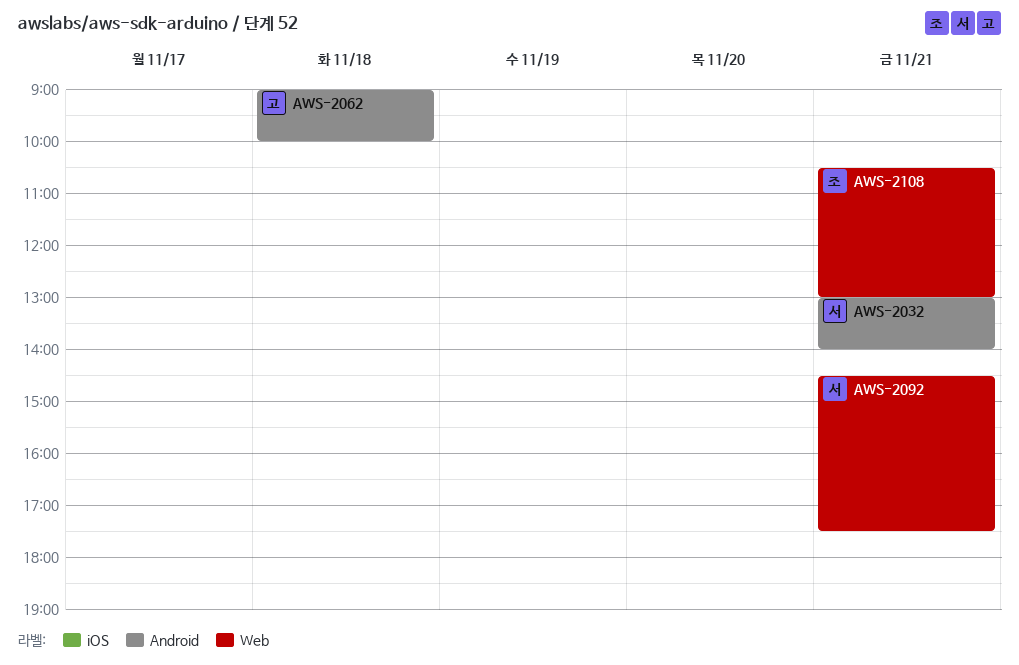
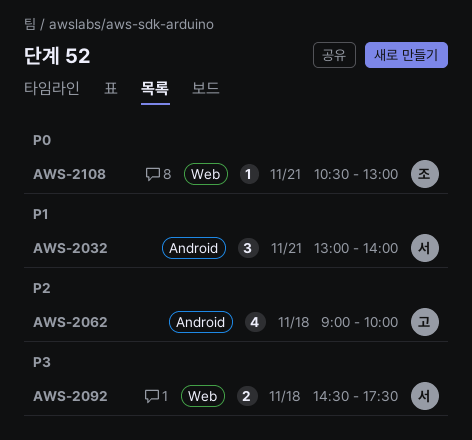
AWS-2092, day: Nov 21 -> Nov 18

